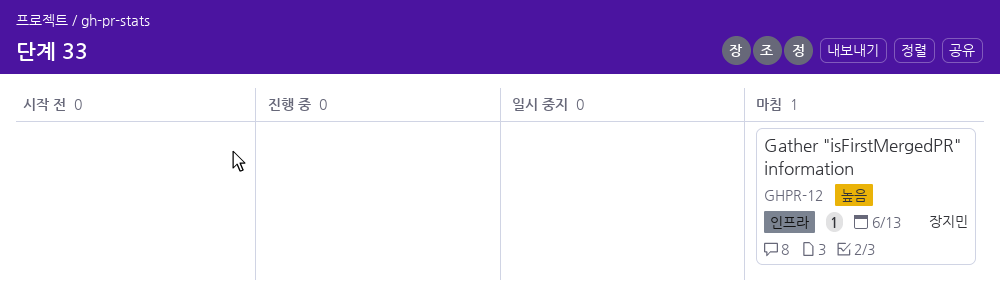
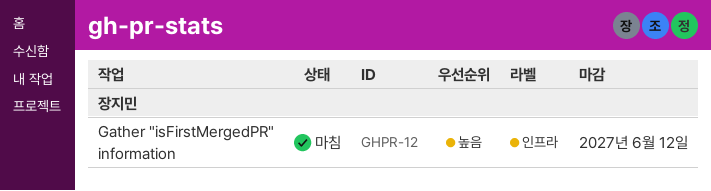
GHPR-12, due: Jun 13 -> Jun 12

